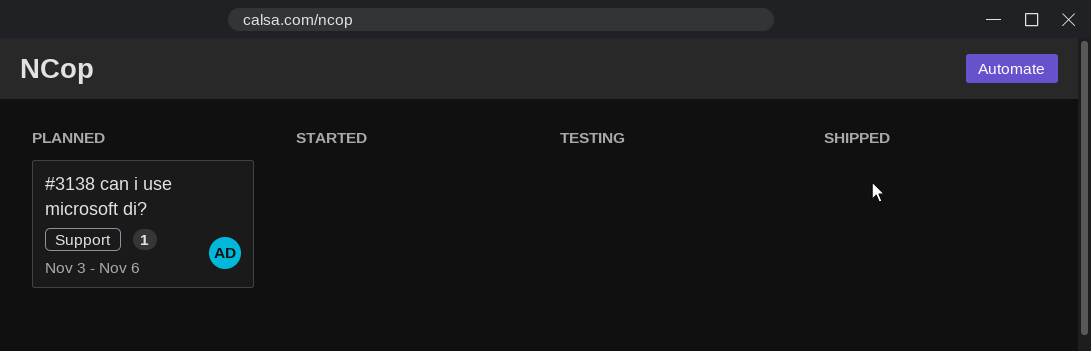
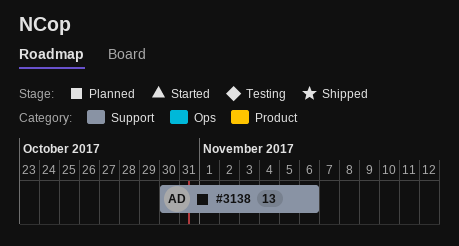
#3138, estimate: 1 -> 13
#3138, start: Nov 3 -> Oct 30

